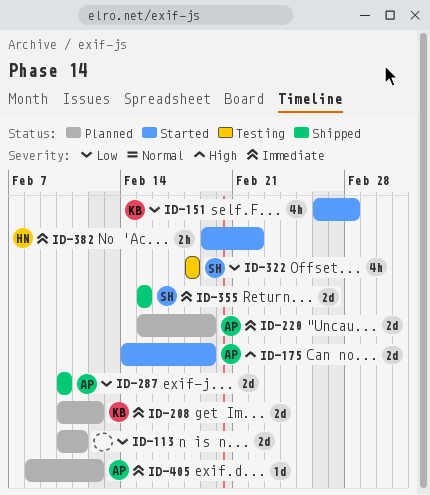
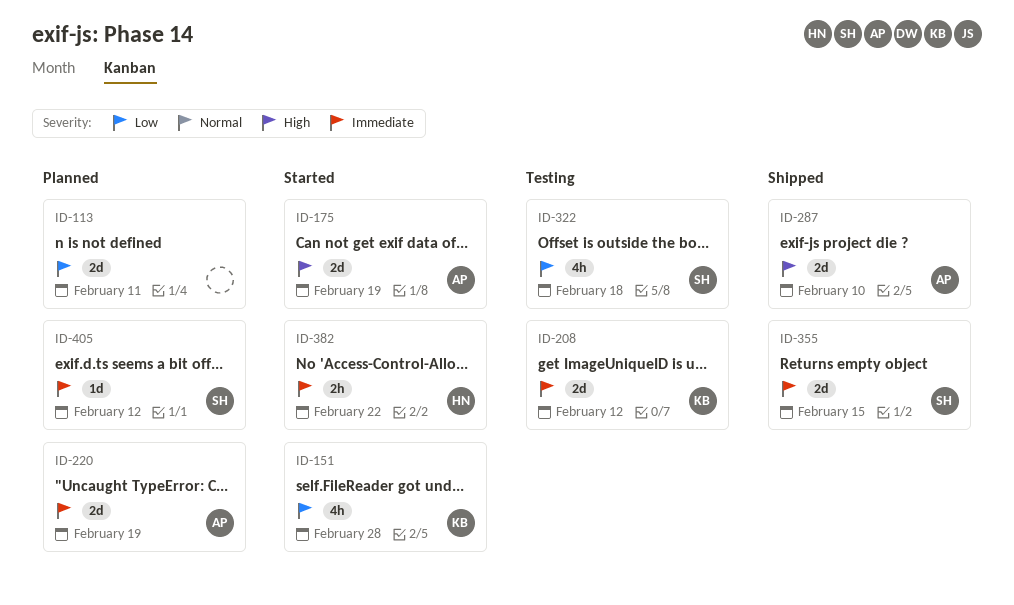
ID-208, status: Planned -> Testing
ID-287, priority: Low -> High
ID-405, owner: AP -> SH

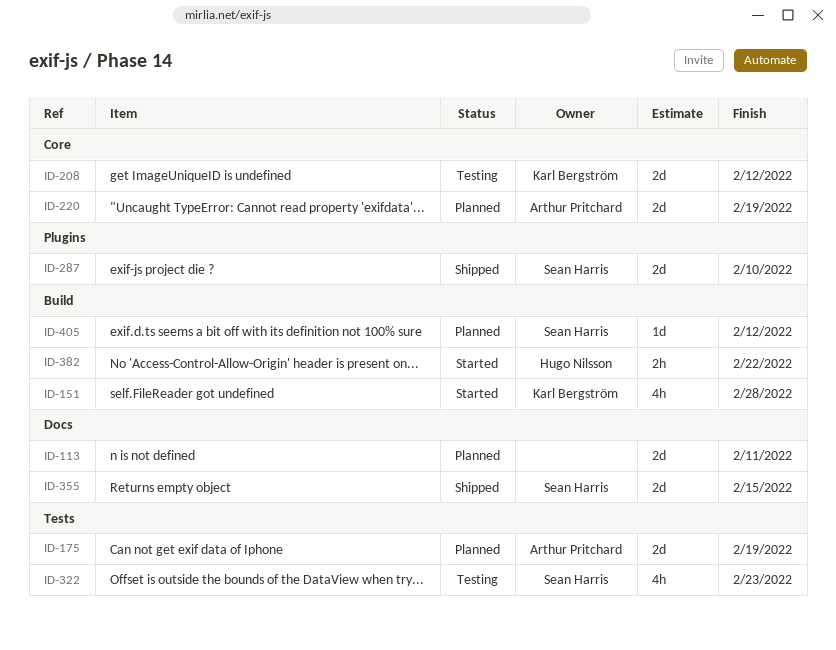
ID-175, status: Started -> Planned
ID-287, owner: Arthur Pritchard -> Sean Harris
ID-322, due: Feb 18 -> Feb 23

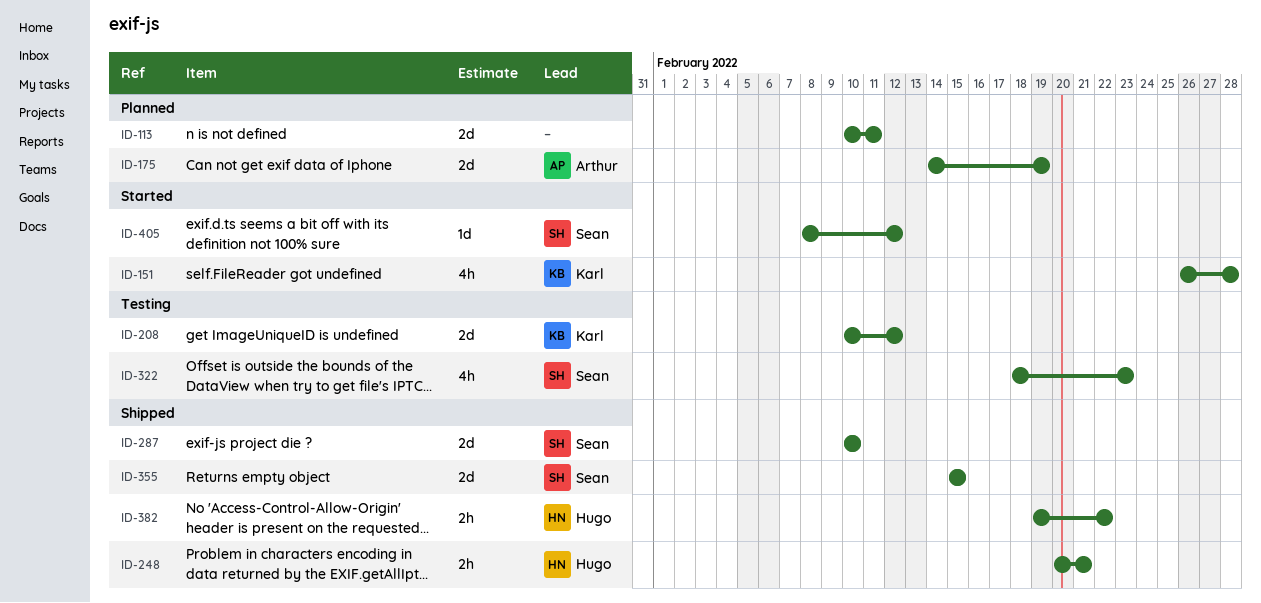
ID-220: present -> none
ID-248: none -> present
ID-382, status: Started -> Shipped
ID-405, status: Planned -> Started

